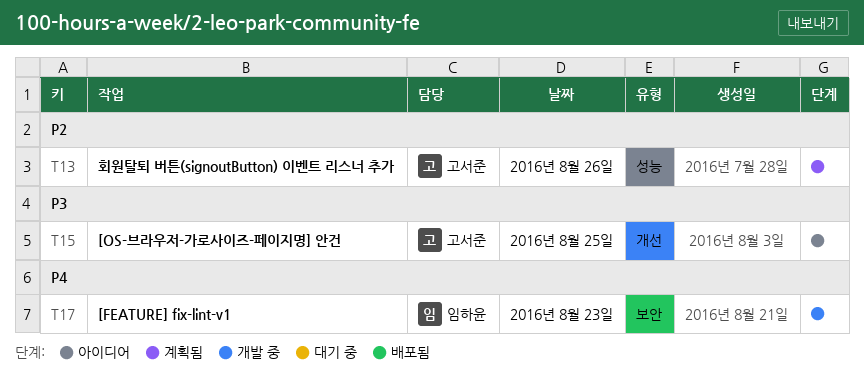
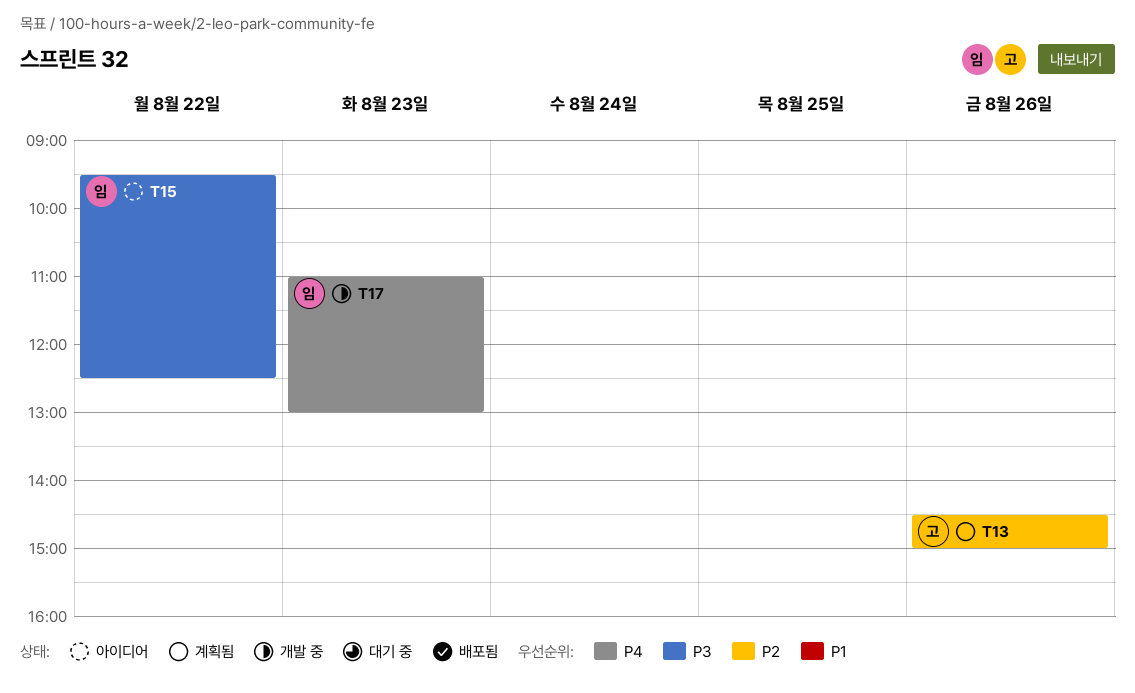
T15, owner: 고서준 -> 임하윤
T15, day: Aug 25 -> Aug 22

